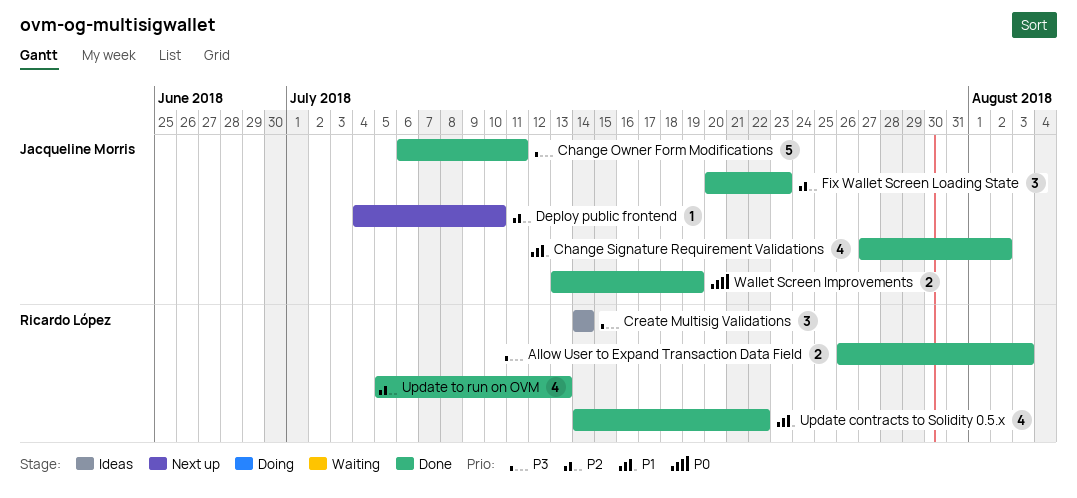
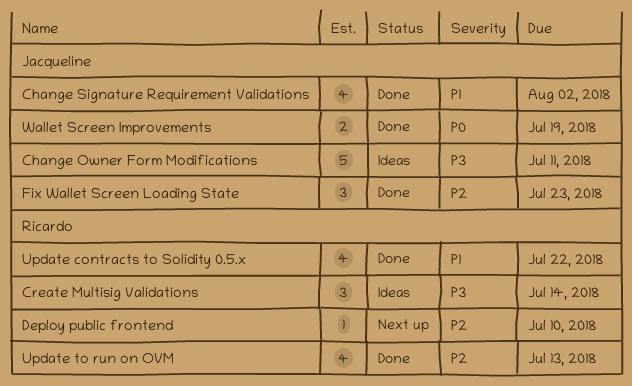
Allow User to Expand Transaction Data Field: present -> none
Change Owner Form Modifications, status: Done -> Ideas
Deploy public frontend, owner: Jacqueline Morris -> Ricardo López

